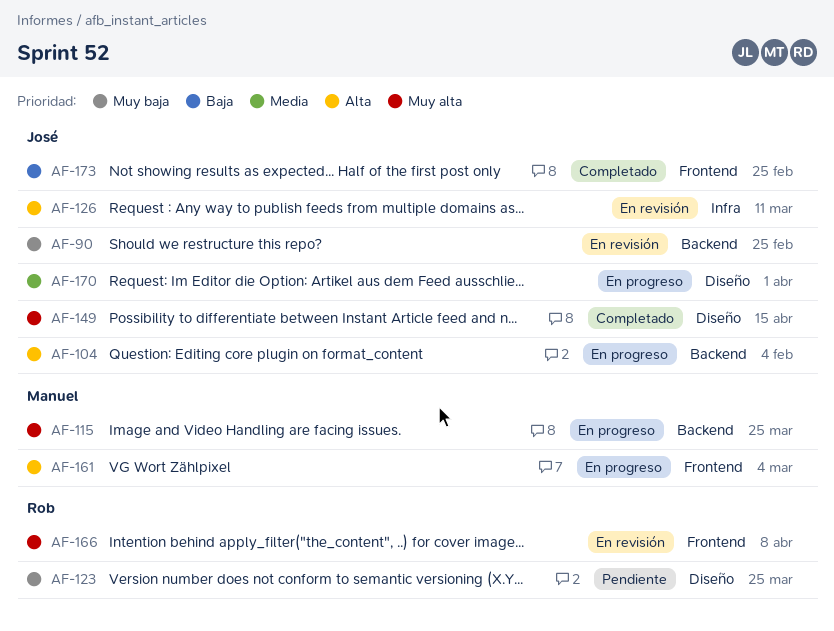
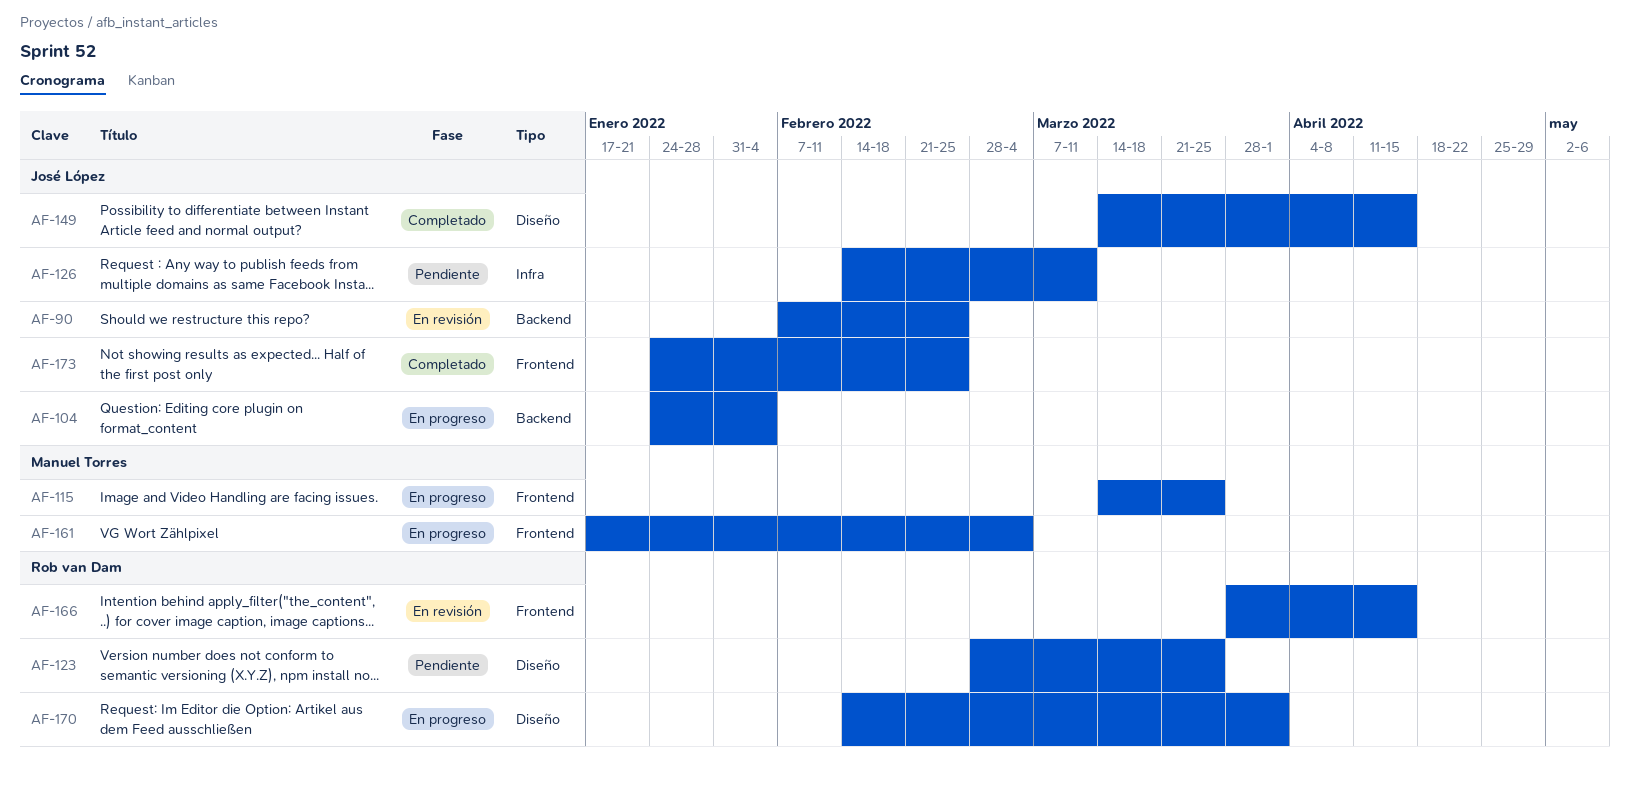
AF-115, label: Backend -> Frontend
AF-126, status: En revisión -> Pendiente
AF-166, due: Apr 8 -> Apr 15
AF-170, owner: José López -> Rob van Dam

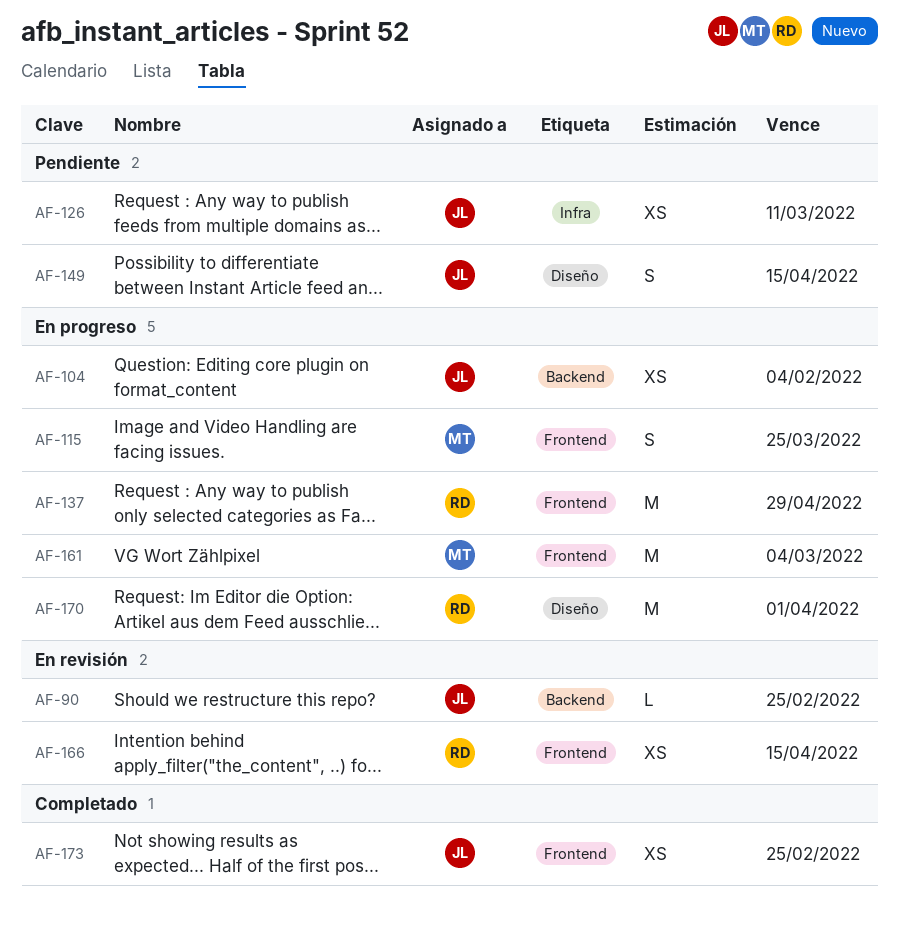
AF-123: present -> none
AF-137: none -> present
AF-149, status: Completado -> Pendiente

